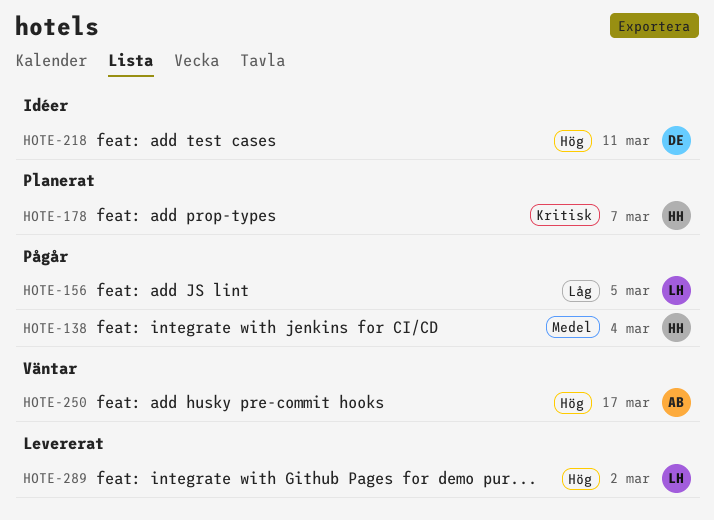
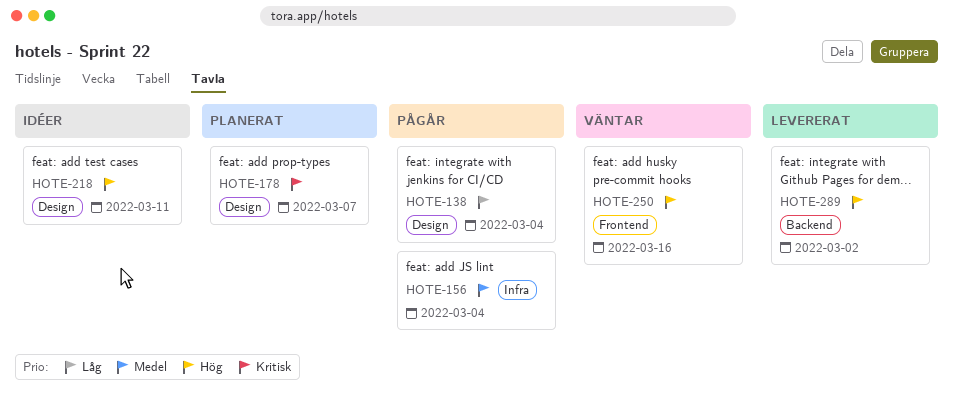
HOTE-138, priority: Medel -> Låg
HOTE-156, priority: Låg -> Medel
HOTE-156, due: Mar 5 -> Mar 4
HOTE-250, due: Mar 17 -> Mar 16

